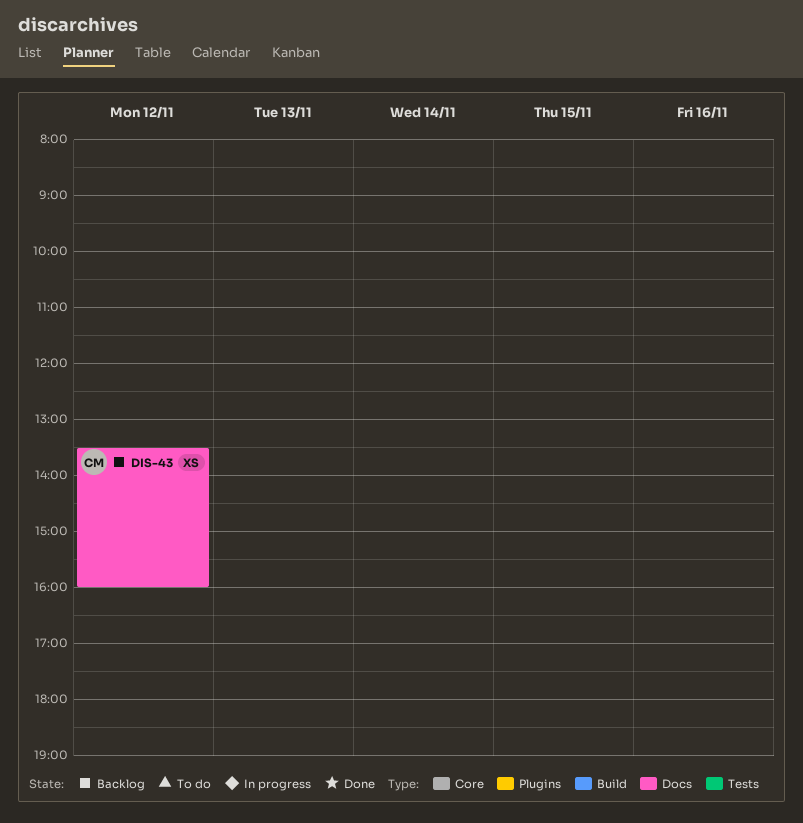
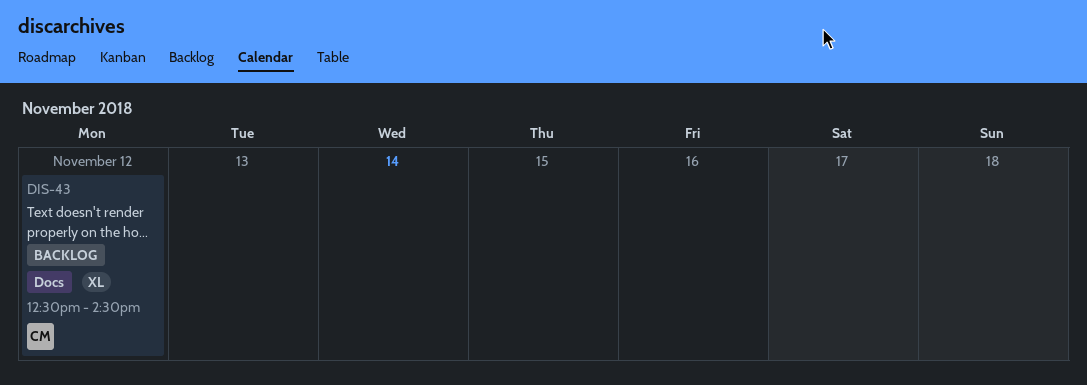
DIS-43, estimate: XS -> XL
DIS-43, begins: 13:30 -> 12:30
DIS-43, ends: 16:00 -> 14:30

